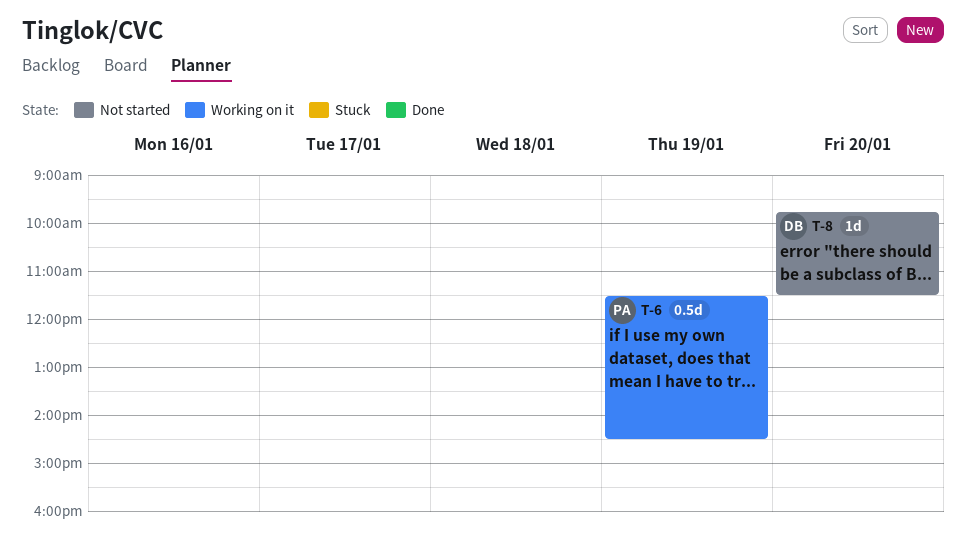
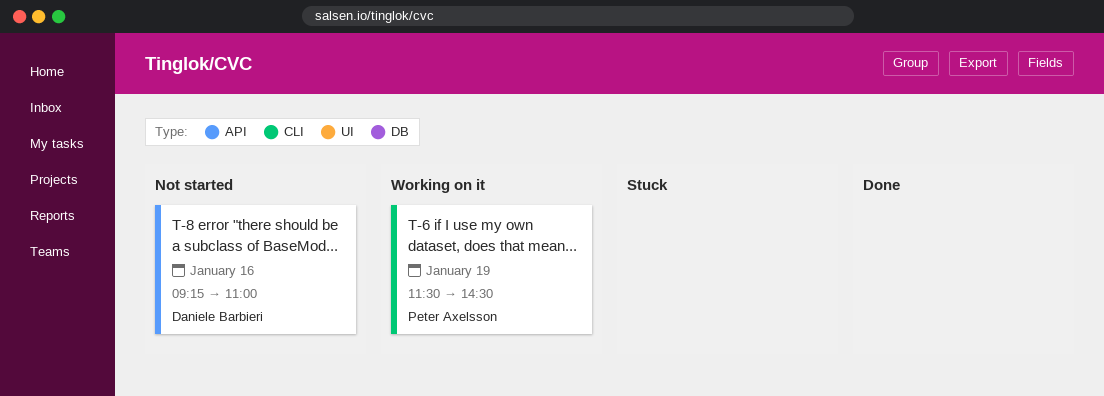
T-8, day: Jan 20 -> Jan 16
T-8, begins: 09:45 -> 09:15
T-8, ends: 11:30 -> 11:00

